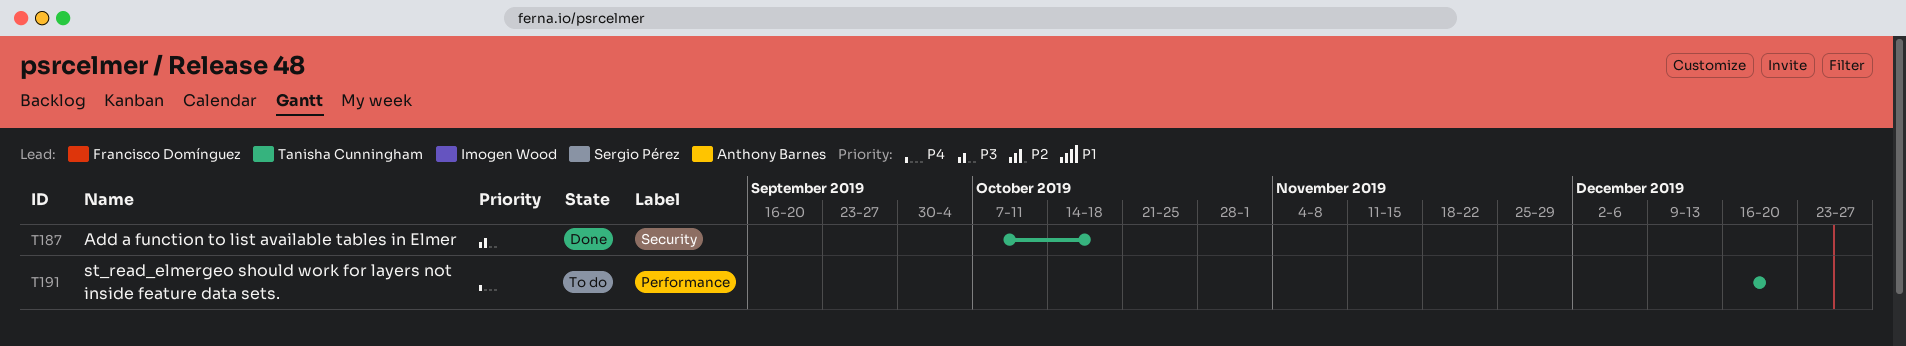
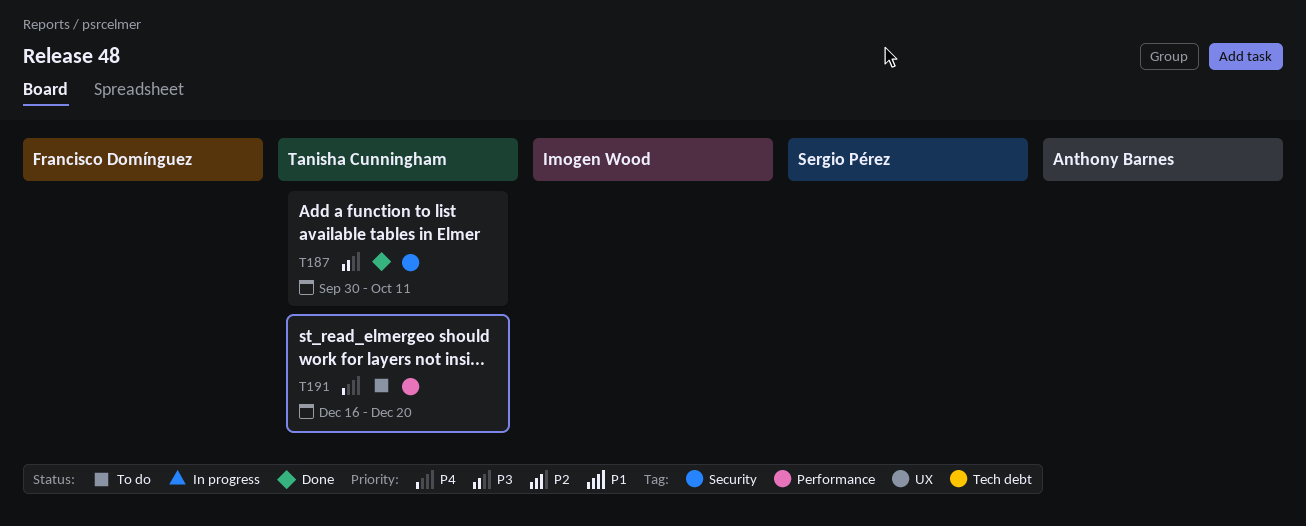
T187, start: Oct 7 -> Sep 30
T187, due: Oct 18 -> Oct 11

